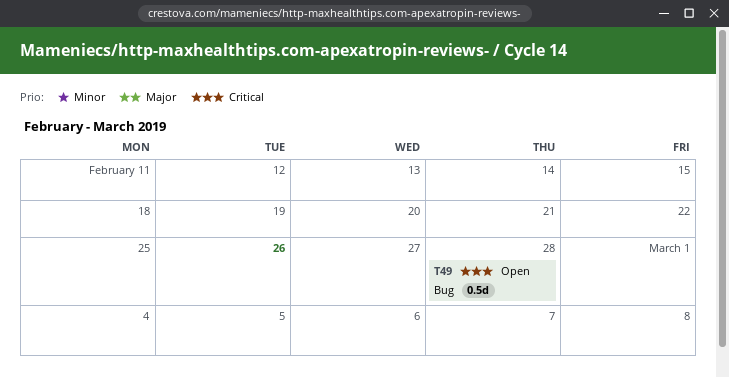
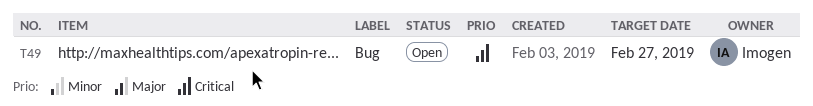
T49, due: Feb 28 -> Feb 27

